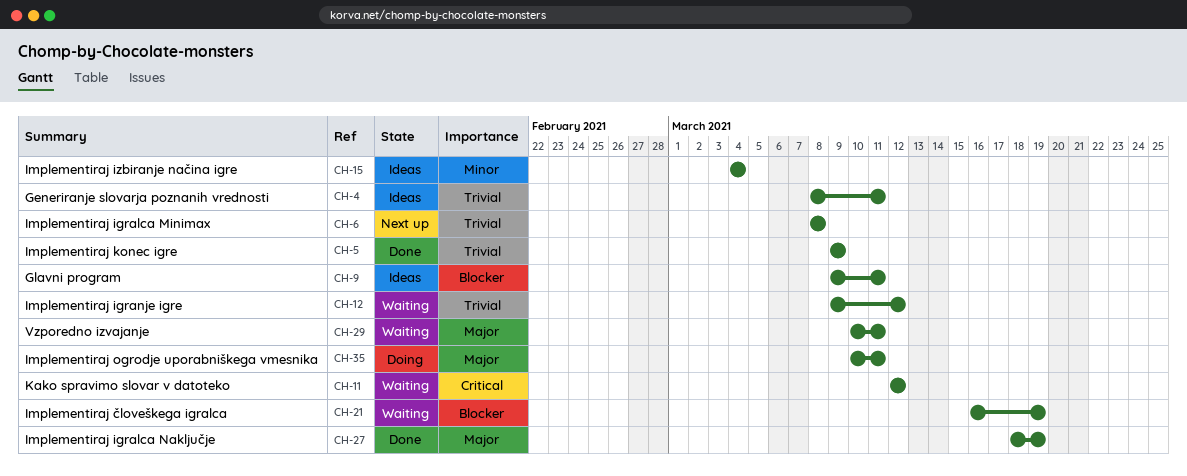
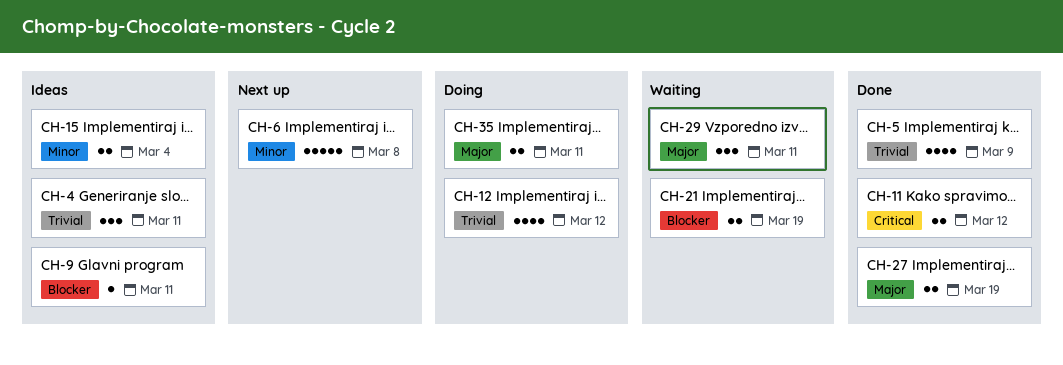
CH-6, priority: Trivial -> Minor
CH-11, status: Waiting -> Done
CH-12, status: Waiting -> Doing

